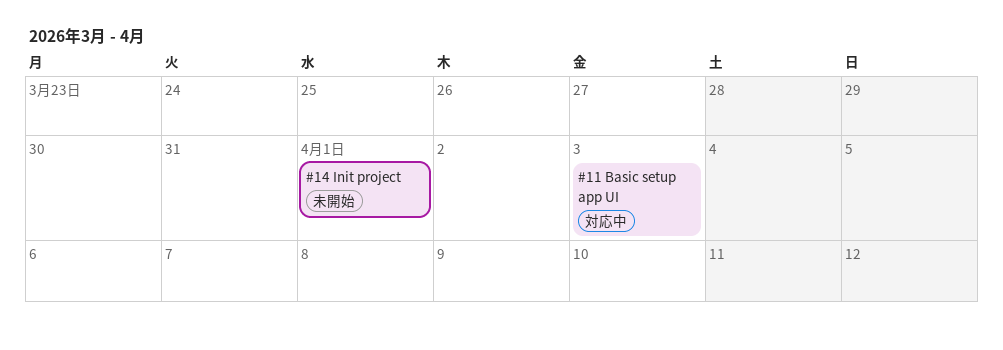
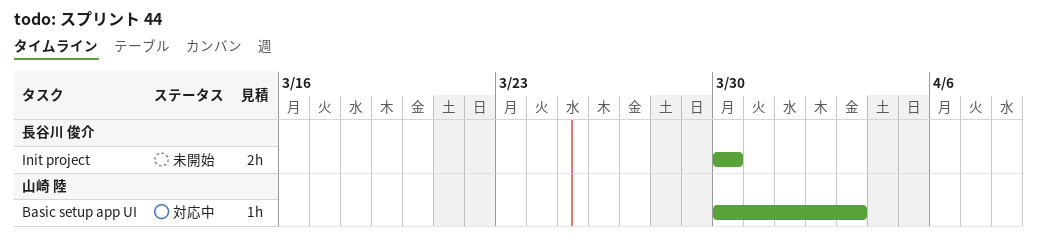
Init project, due: Apr 1 -> Mar 30

